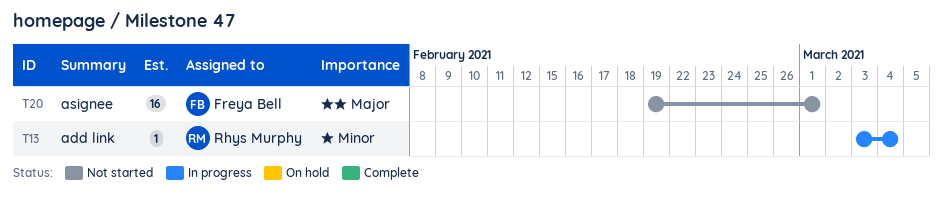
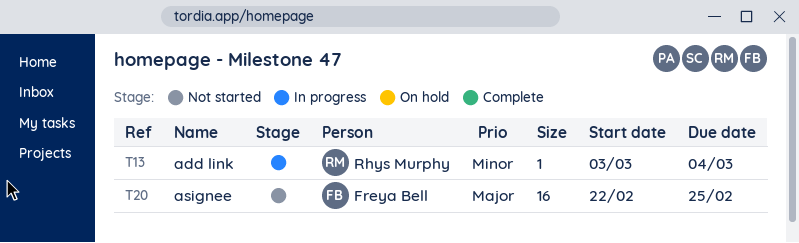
T20, start: Feb 19 -> Feb 22
T20, due: Mar 1 -> Feb 25

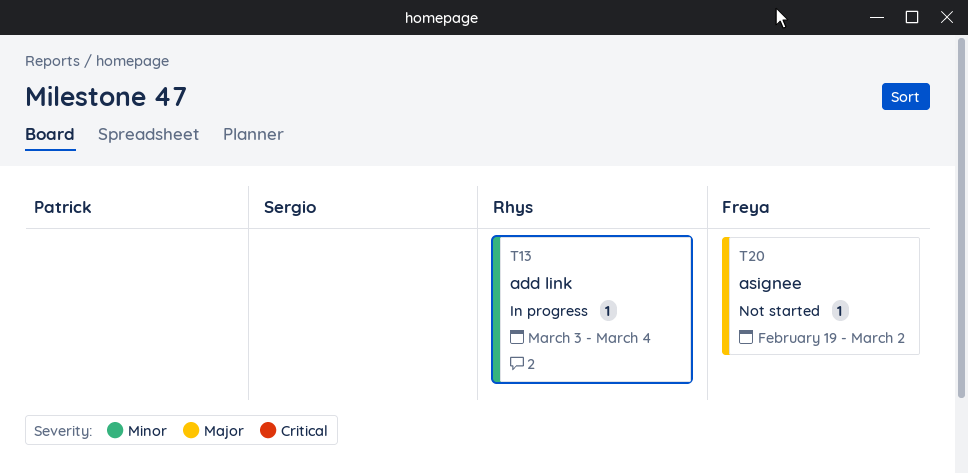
T20, estimate: 16 -> 1
T20, start: Feb 22 -> Feb 19
T20, due: Feb 25 -> Mar 2

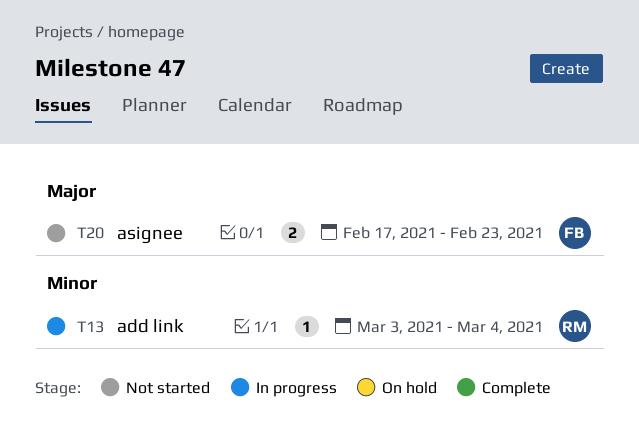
T20, estimate: 1 -> 2
T20, start: Feb 19 -> Feb 17
T20, due: Mar 2 -> Feb 23

